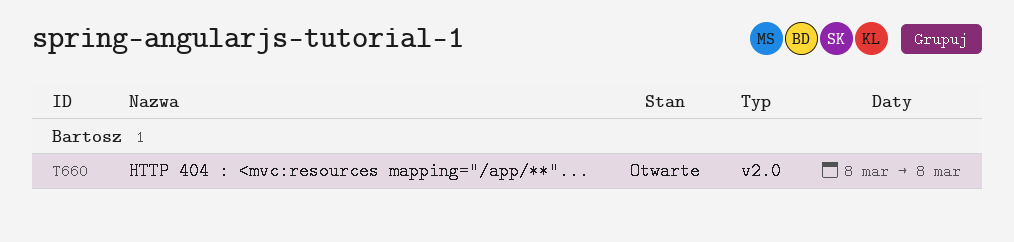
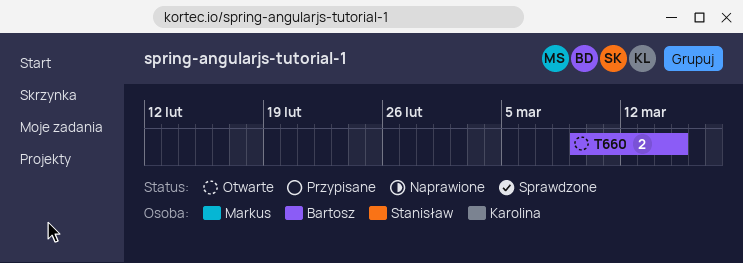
T660, start: Mar 8 -> Mar 9
T660, due: Mar 8 -> Mar 15

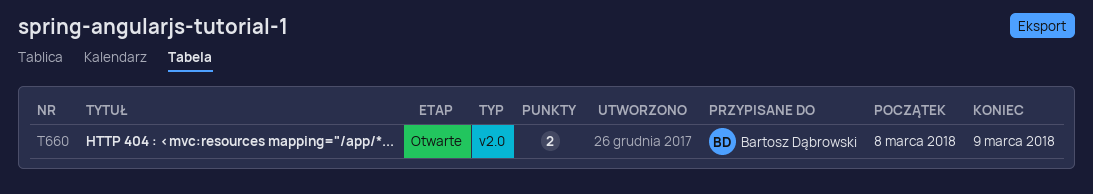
T660, start: Mar 9 -> Mar 8
T660, due: Mar 15 -> Mar 9

